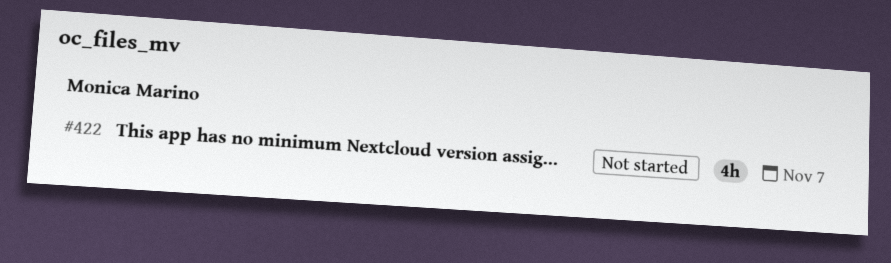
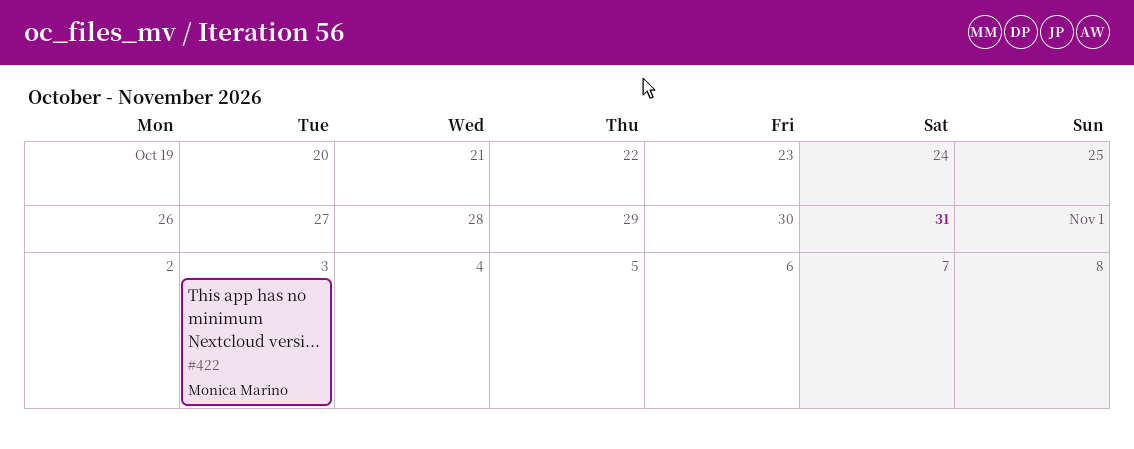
#422, due: Nov 7 -> Nov 3

